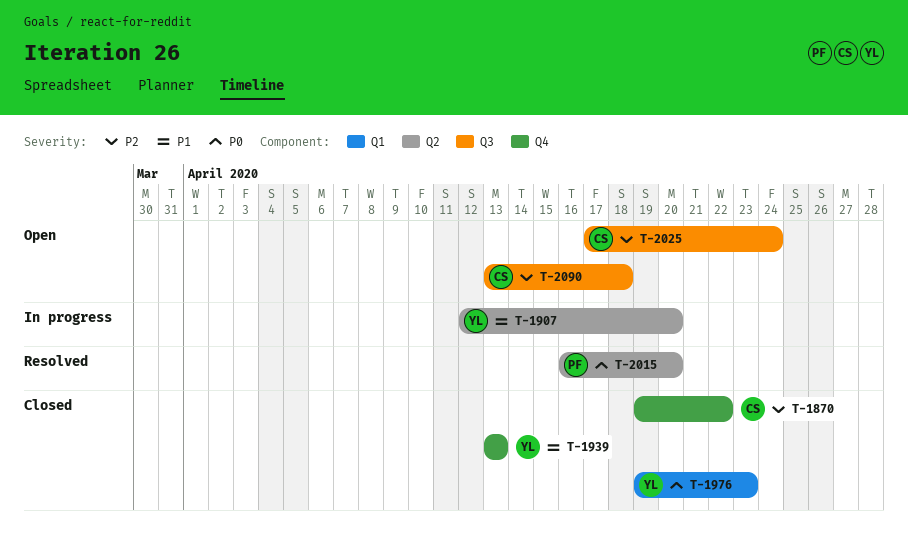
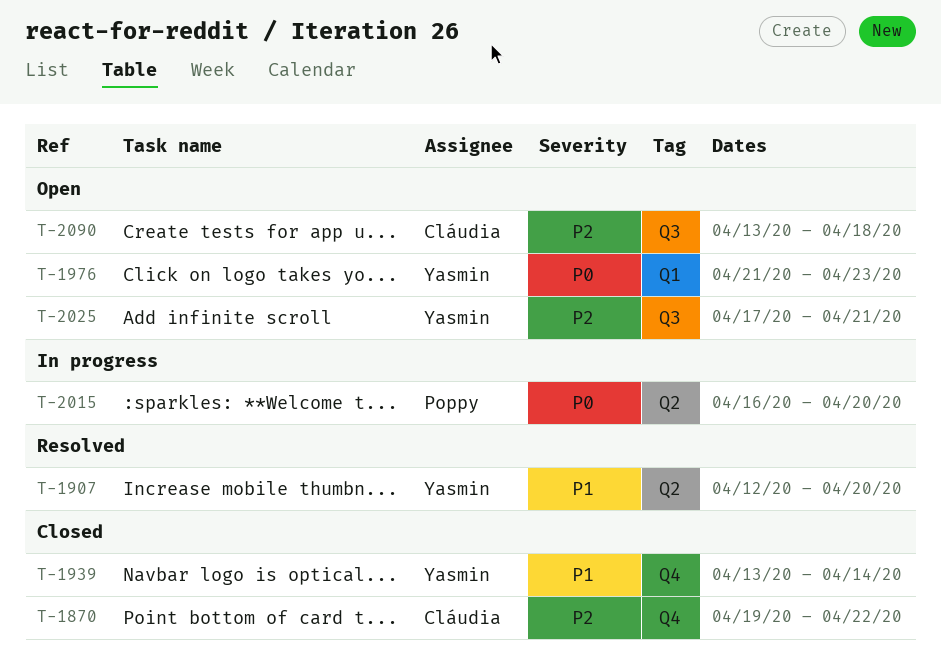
T-1907, status: In progress -> Resolved
T-1939, due: Apr 13 -> Apr 14
T-1976, status: Closed -> Open
T-1976, start: Apr 19 -> Apr 21
T-2015, status: Resolved -> In progress
T-2025, owner: Cláudia -> Yasmin
T-2025, due: Apr 24 -> Apr 21

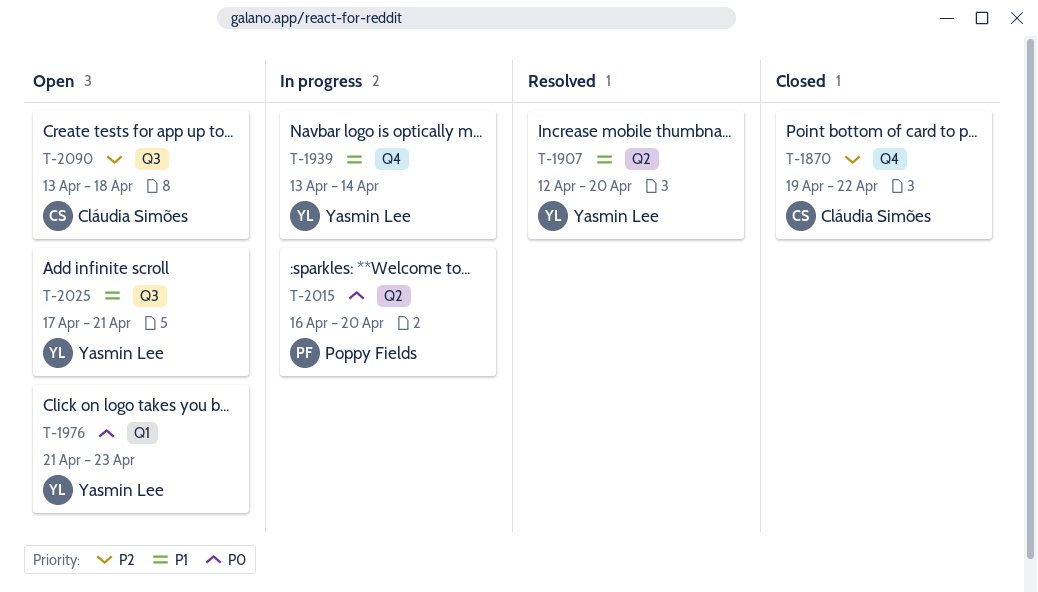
T-1939, status: Closed -> In progress
T-2025, priority: P2 -> P1

